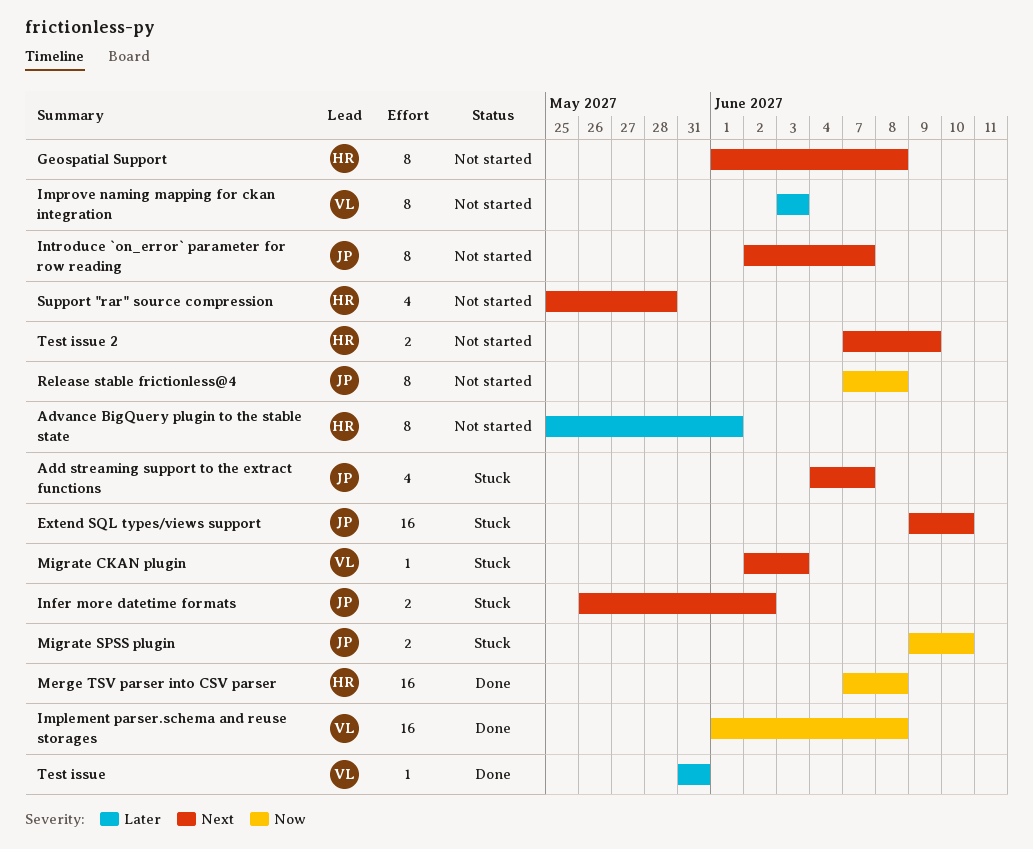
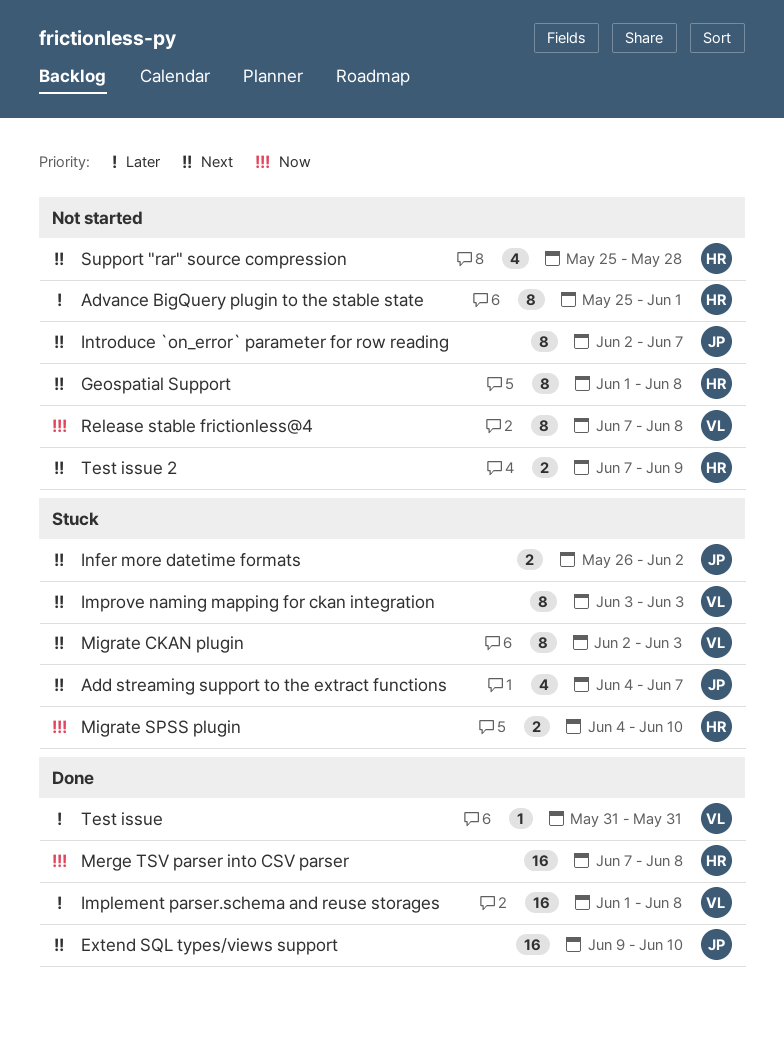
Extend SQL types/views support, status: Stuck -> Done
Implement parser.schema and reuse storages, priority: Now -> Later
Improve naming mapping for ckan integration, status: Not started -> Stuck
Improve naming mapping for ckan integration, priority: Later -> Next
Migrate CKAN plugin, estimate: 1 -> 8
Migrate SPSS plugin, owner: JP -> HR
Migrate SPSS plugin, start: Jun 9 -> Jun 4
Release stable frictionless@4, owner: JP -> VL

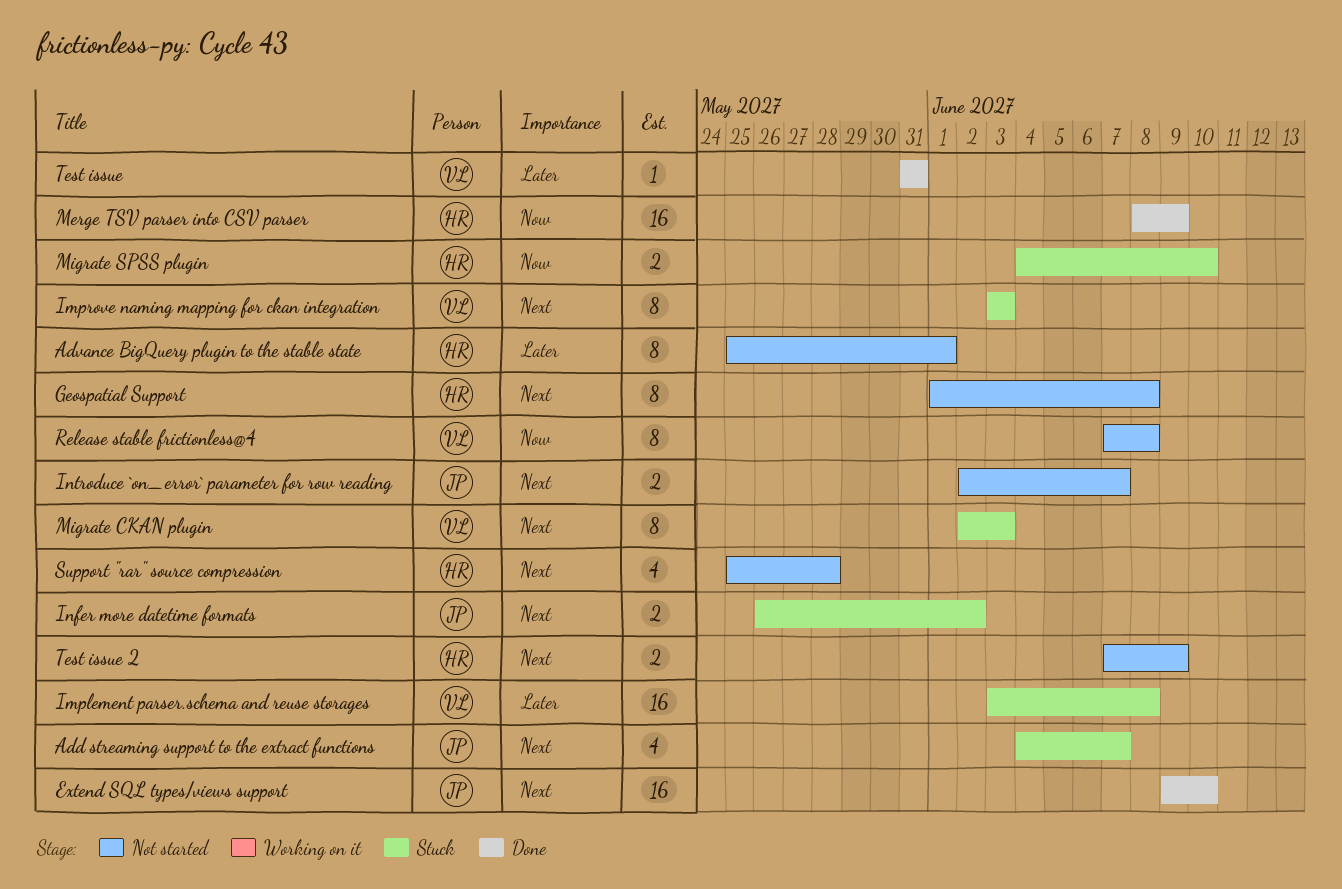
Implement parser.schema and reuse storages, status: Done -> Stuck
Implement parser.schema and reuse storages, start: Jun 1 -> Jun 3
Introduce `on_error` parameter for row reading, estimate: 8 -> 2
Merge TSV parser into CSV parser, start: Jun 7 -> Jun 8
Merge TSV parser into CSV parser, due: Jun 8 -> Jun 9

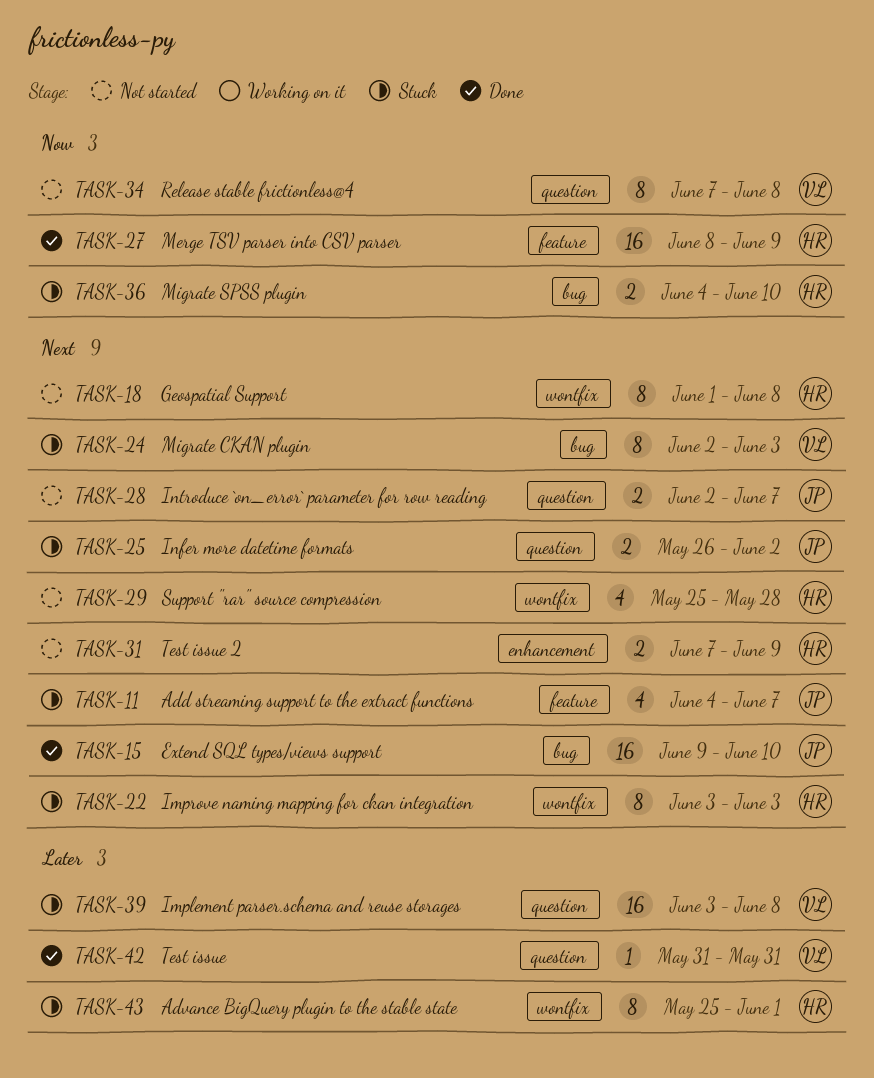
Advance BigQuery plugin to the stable state, status: Not started -> Stuck
Improve naming mapping for ckan integration, owner: VL -> HR

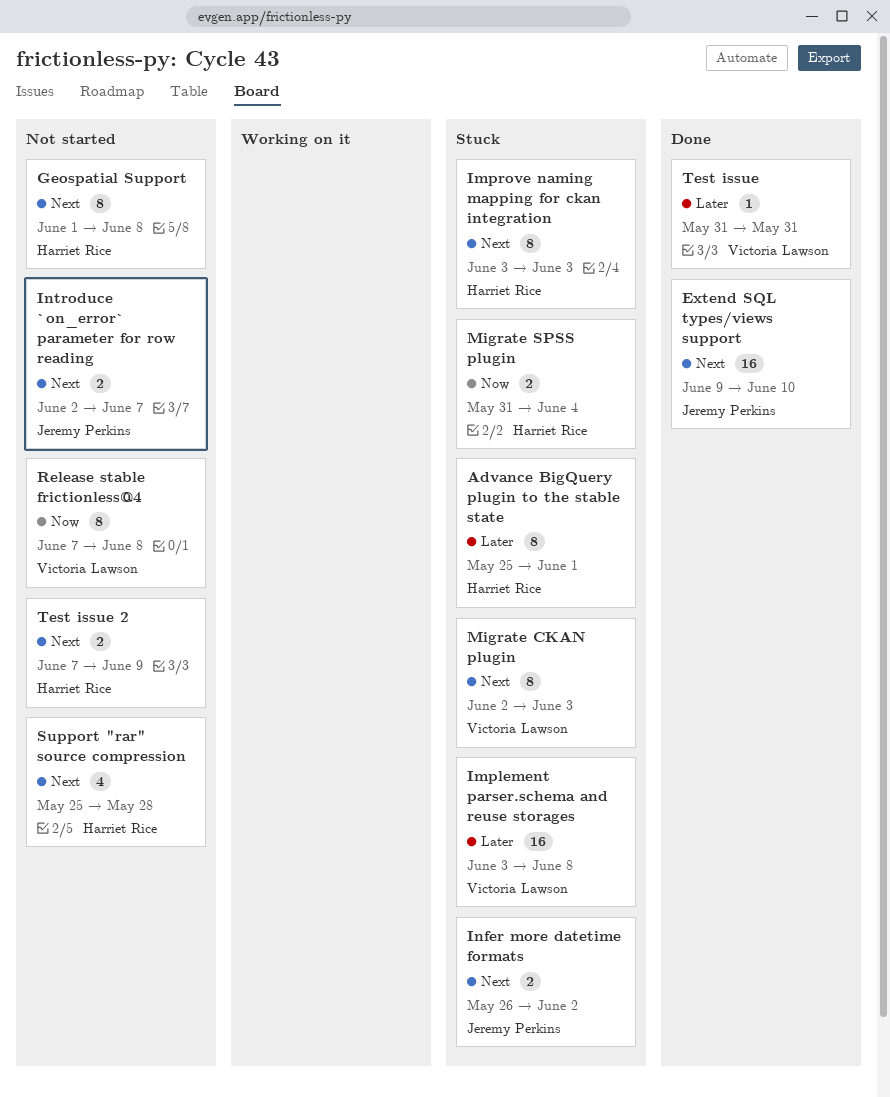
Add streaming support to the extract functions: present -> none
Merge TSV parser into CSV parser: present -> none
Migrate SPSS plugin, start: Jun 4 -> May 31
Migrate SPSS plugin, due: Jun 10 -> Jun 4

